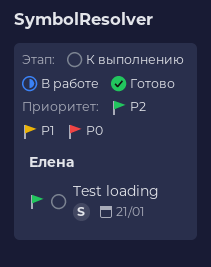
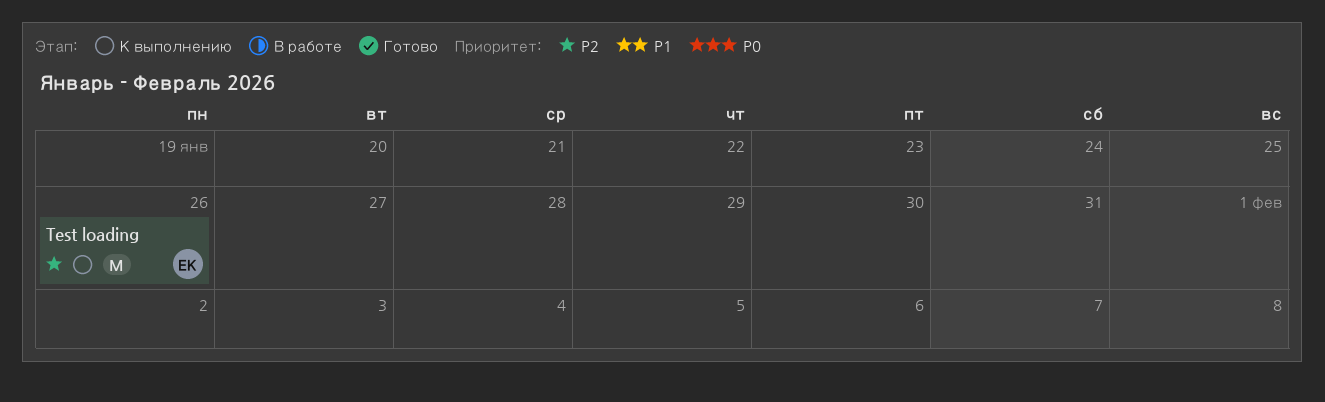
Test loading, estimate: S -> M
Test loading, due: Jan 21 -> Jan 26

